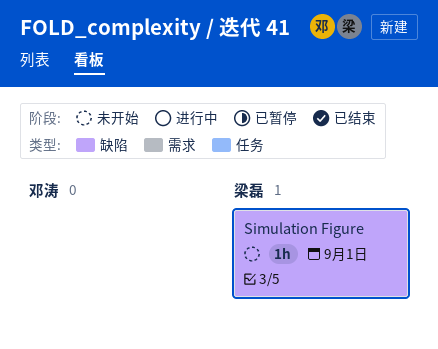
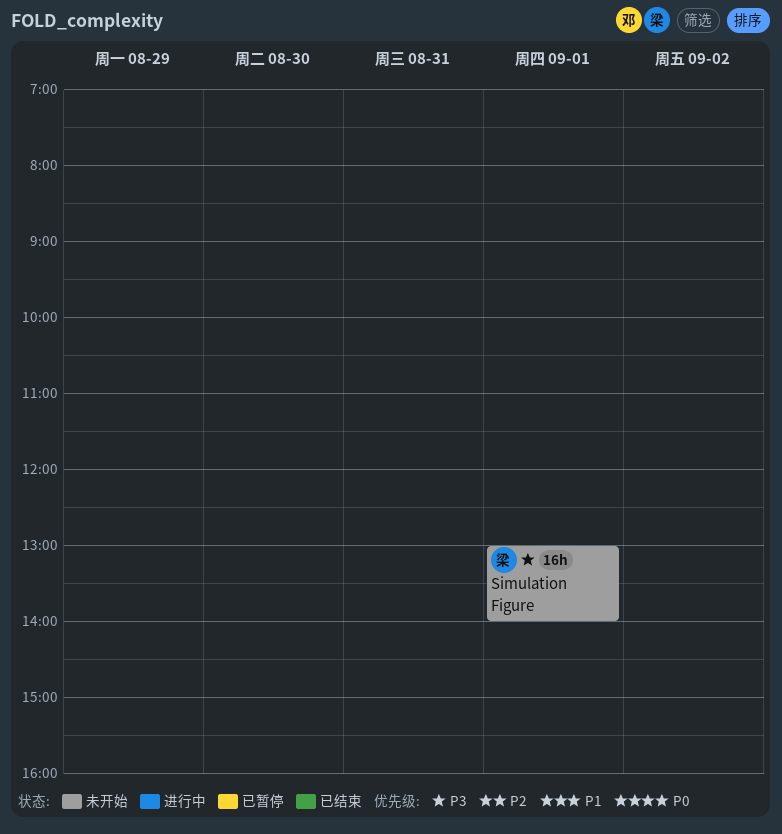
Simulation Figure, estimate: 1h -> 16h

